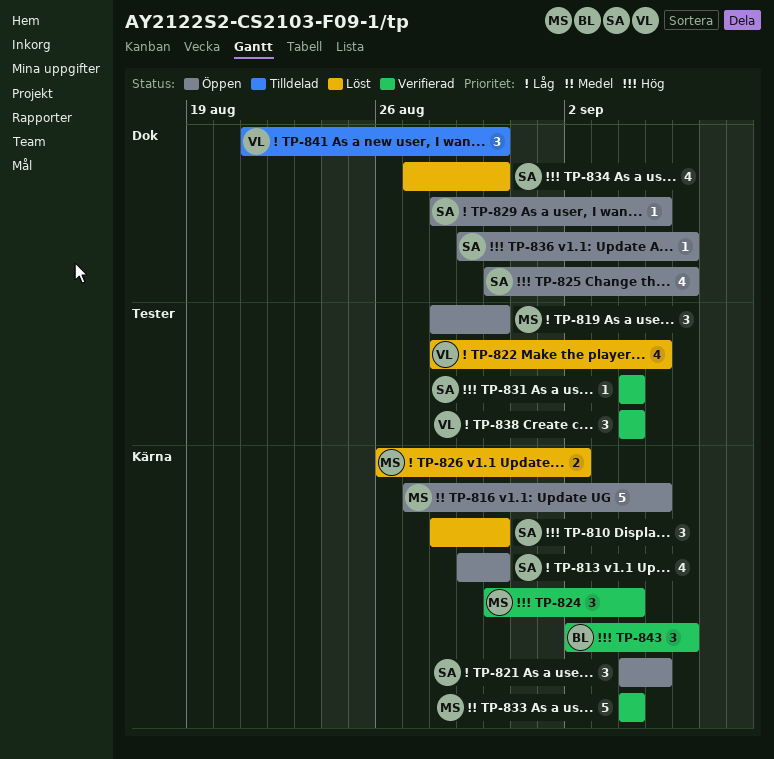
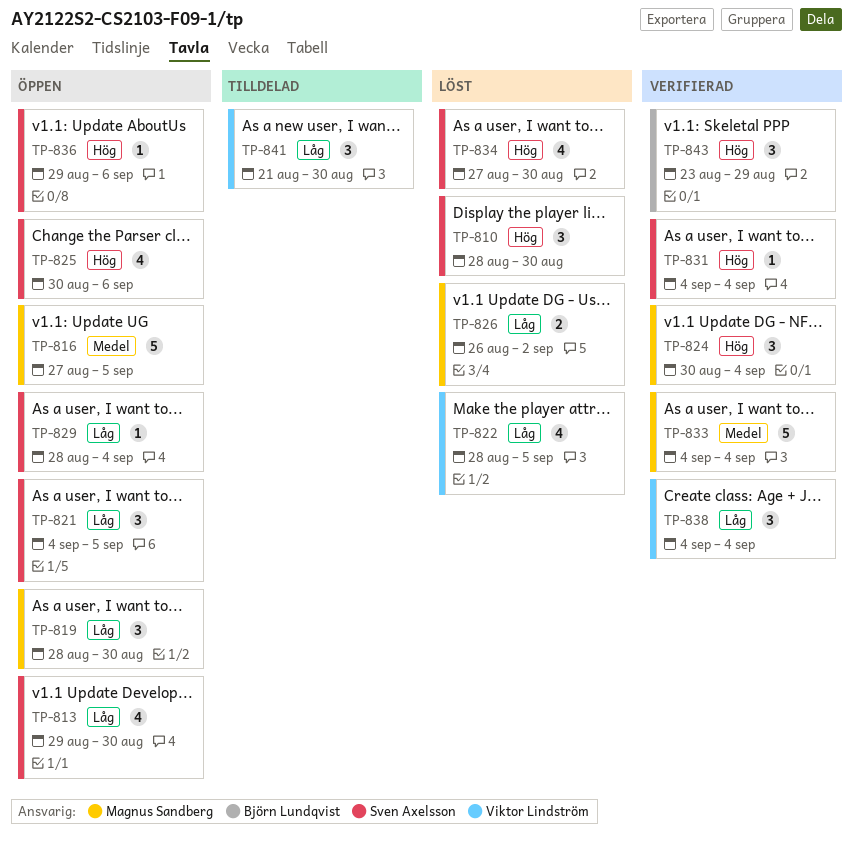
TP-829, due: Sep 5 -> Sep 4
TP-843, start: Sep 2 -> Aug 23
TP-843, due: Sep 6 -> Aug 29

